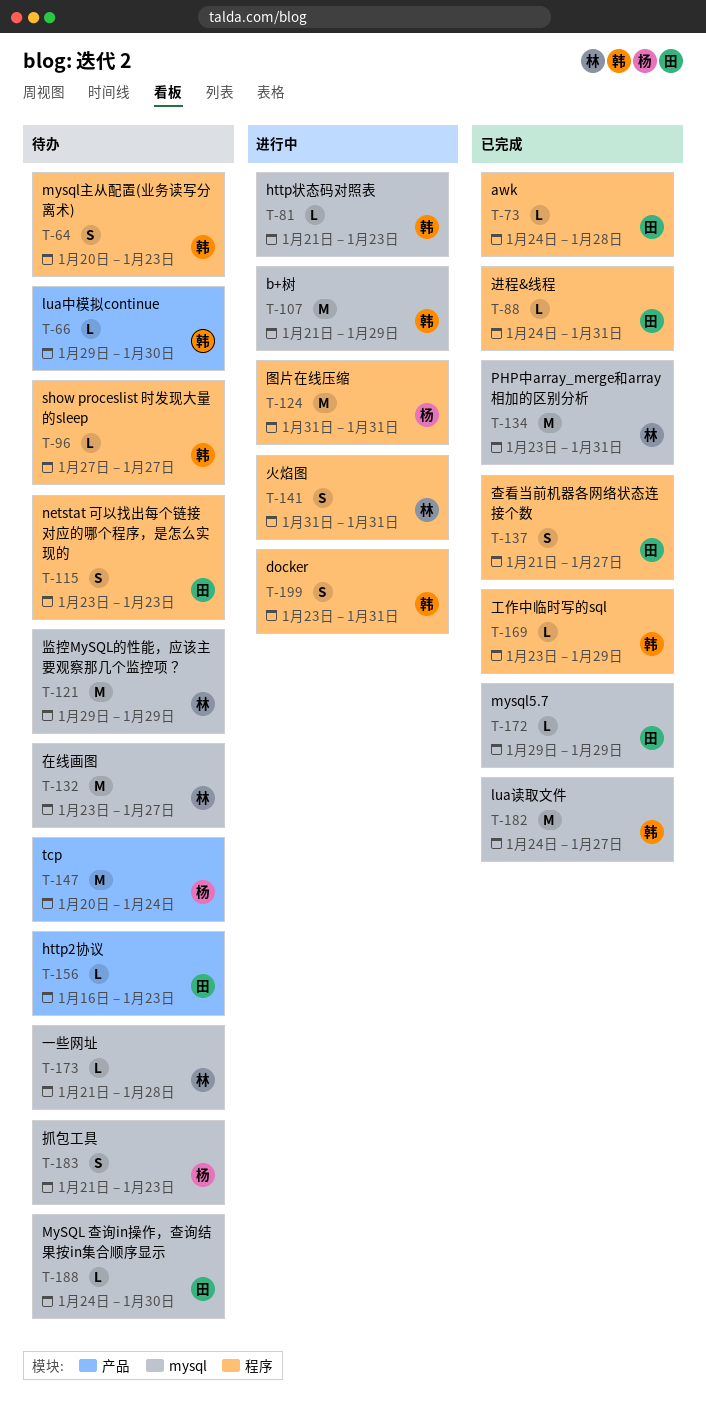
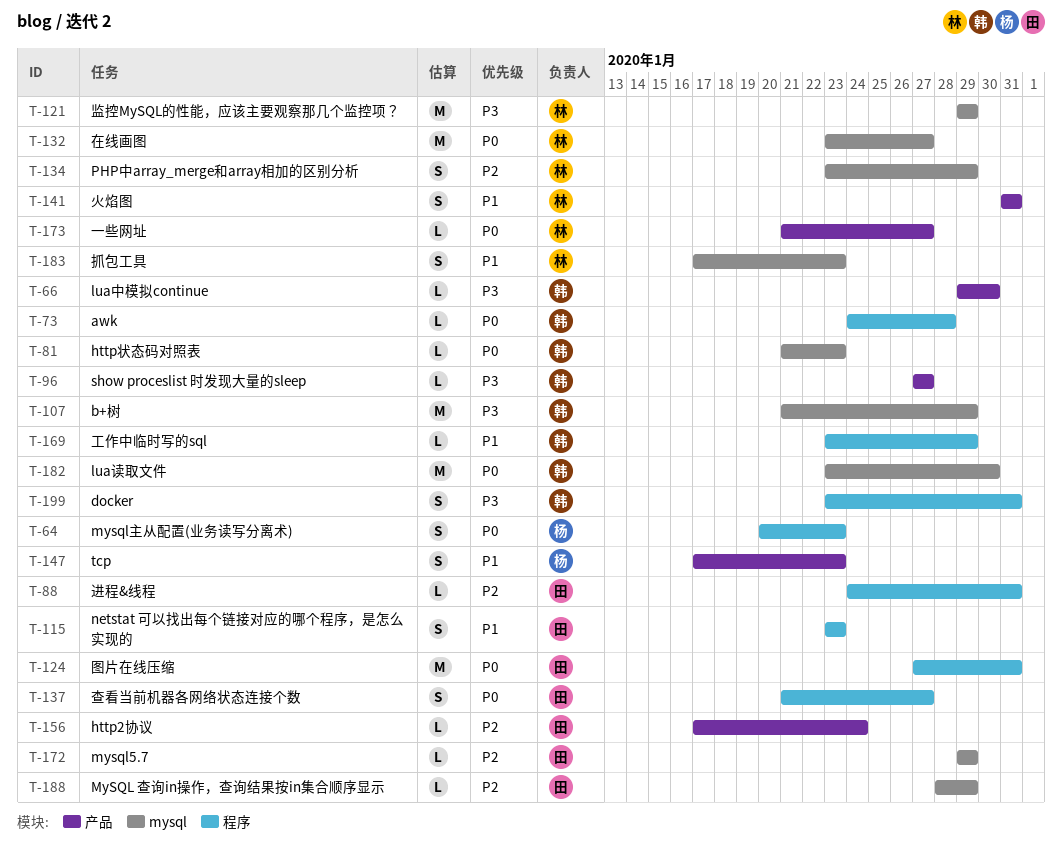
T-64, owner: 韩 -> 杨
T-73, owner: 田 -> 韩
T-96, label: 程序 -> 产品
T-124, owner: 杨 -> 田
T-124, start: Jan 31 -> Jan 27
T-134, estimate: M -> S
T-134, due: Jan 31 -> Jan 29
T-141, label: 程序 -> 产品
T-147, estimate: M -> S
T-147, start: Jan 20 -> Jan 17
T-147, due: Jan 24 -> Jan 23
T-156, start: Jan 16 -> Jan 17
T-156, due: Jan 23 -> Jan 24
T-173, label: mysql -> 产品
T-173, due: Jan 28 -> Jan 27
T-182, start: Jan 24 -> Jan 23
T-182, due: Jan 27 -> Jan 30
T-183, owner: 杨 -> 林
T-183, start: Jan 21 -> Jan 17
T-188, start: Jan 24 -> Jan 28
T-188, due: Jan 30 -> Jan 29

